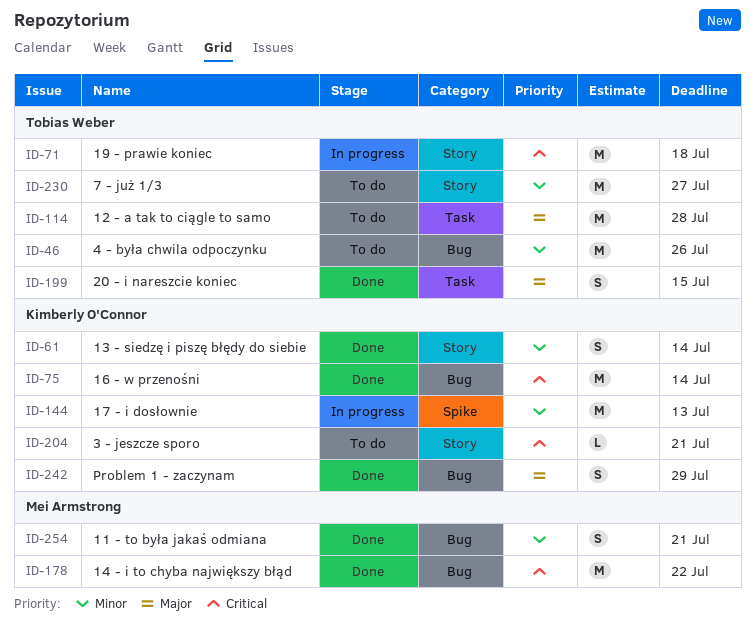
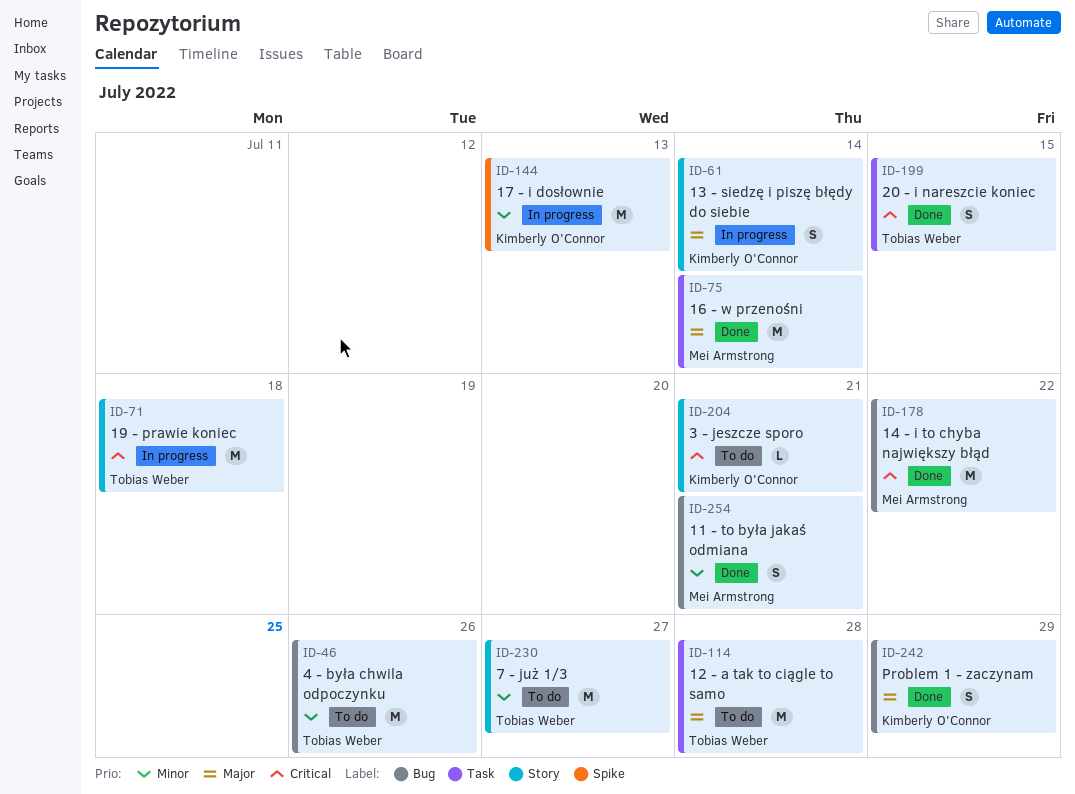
ID-61, status: Done -> In progress
ID-61, priority: Minor -> Major
ID-75, owner: Kimberly O'Connor -> Mei Armstrong
ID-75, priority: Critical -> Major
ID-75, label: Bug -> Task
ID-199, priority: Major -> Critical

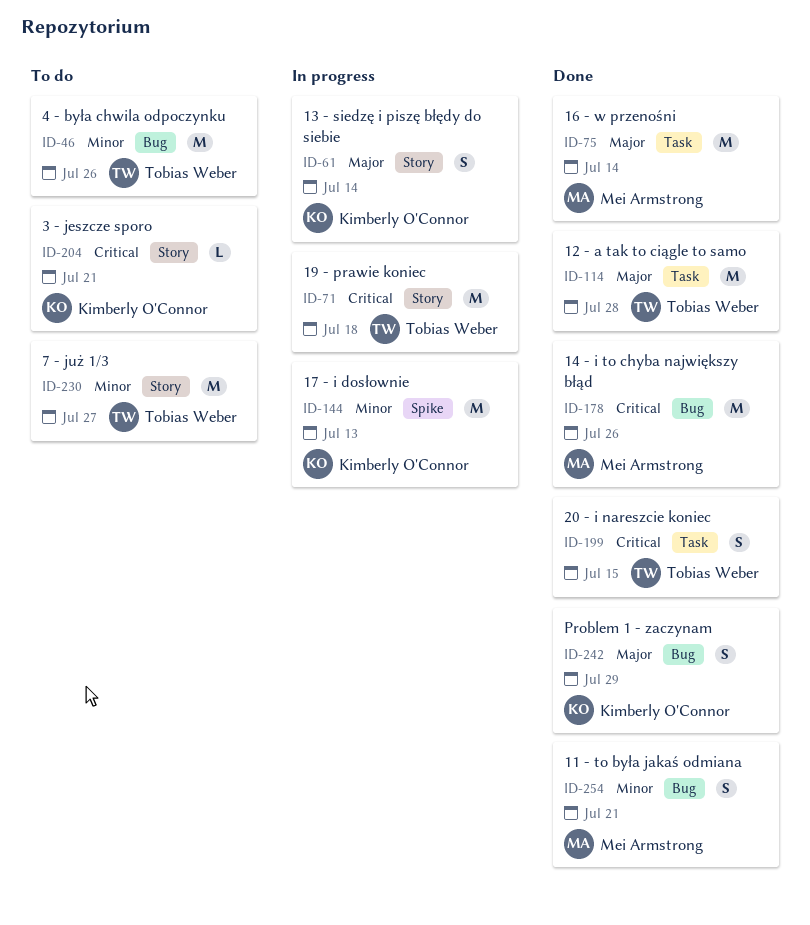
ID-114, status: To do -> Done
ID-178, due: Jul 22 -> Jul 26

